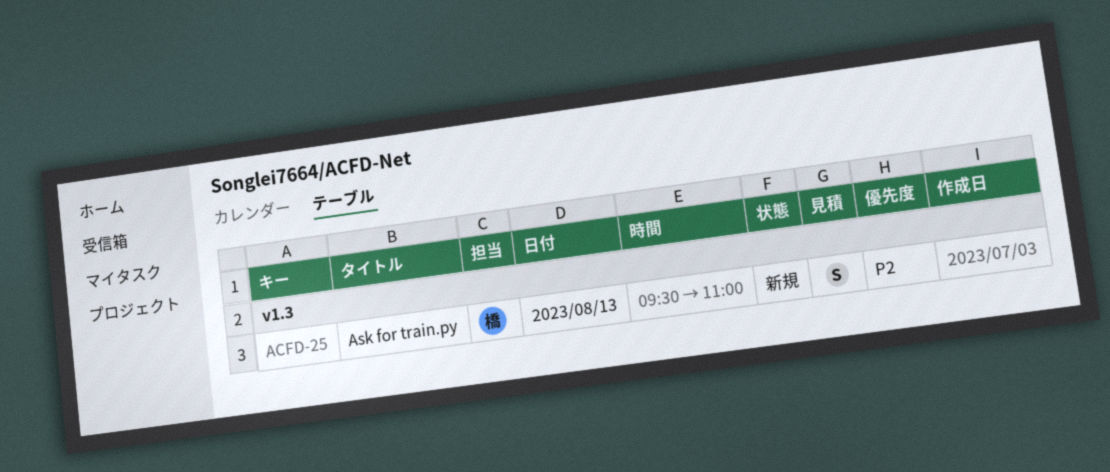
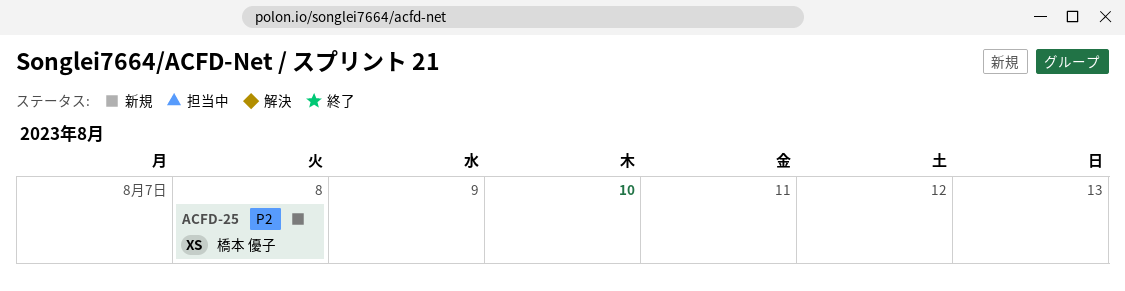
ACFD-25, estimate: S -> XS
ACFD-25, day: Aug 13 -> Aug 8

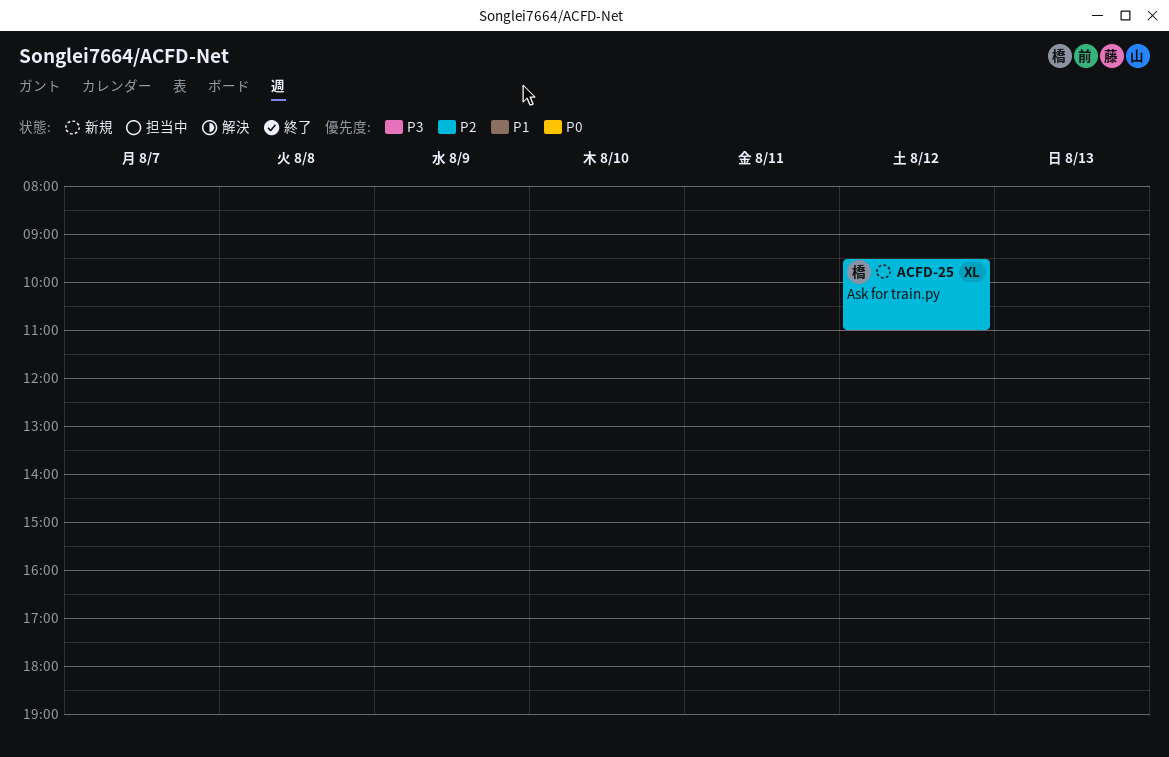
ACFD-25, estimate: XS -> XL
ACFD-25, day: Aug 8 -> Aug 12

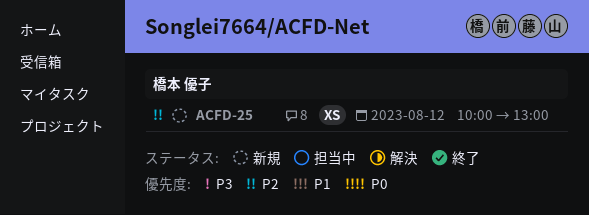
ACFD-25, estimate: XL -> XS
ACFD-25, begins: 09:30 -> 10:00
ACFD-25, ends: 11:00 -> 13:00

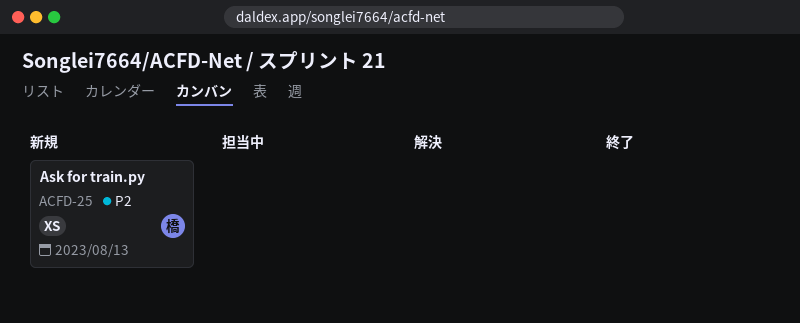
ACFD-25, day: Aug 12 -> Aug 13

